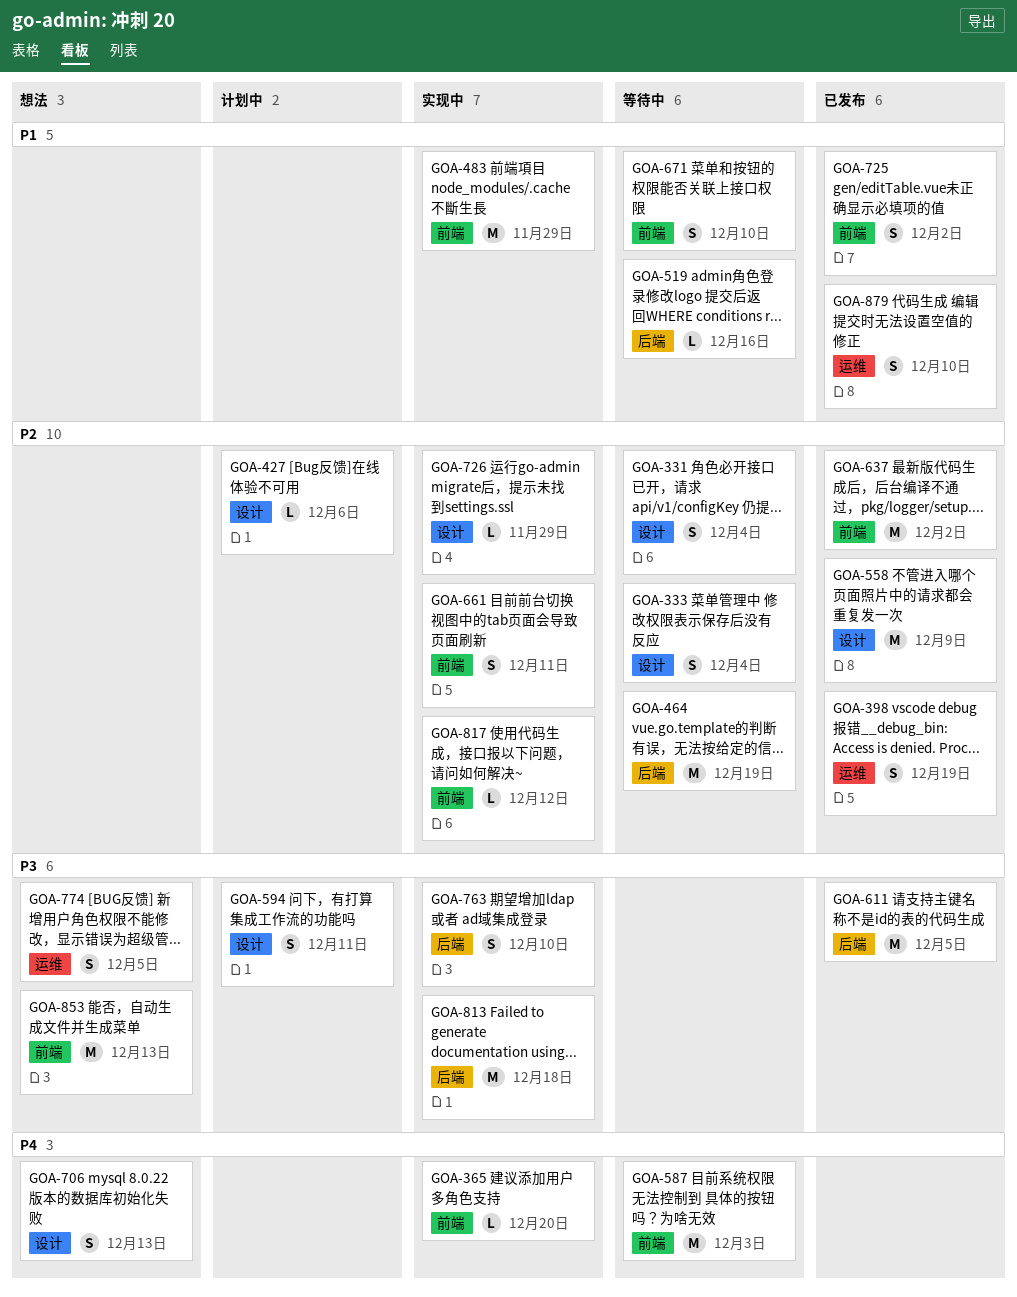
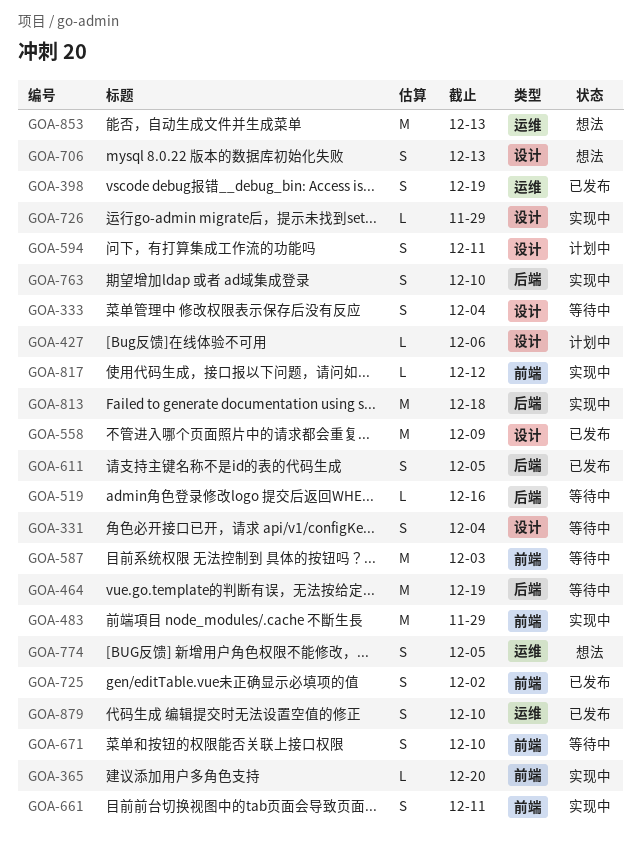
GOA-611, estimate: M -> S
GOA-637: present -> none
GOA-853, label: 前端 -> 运维

